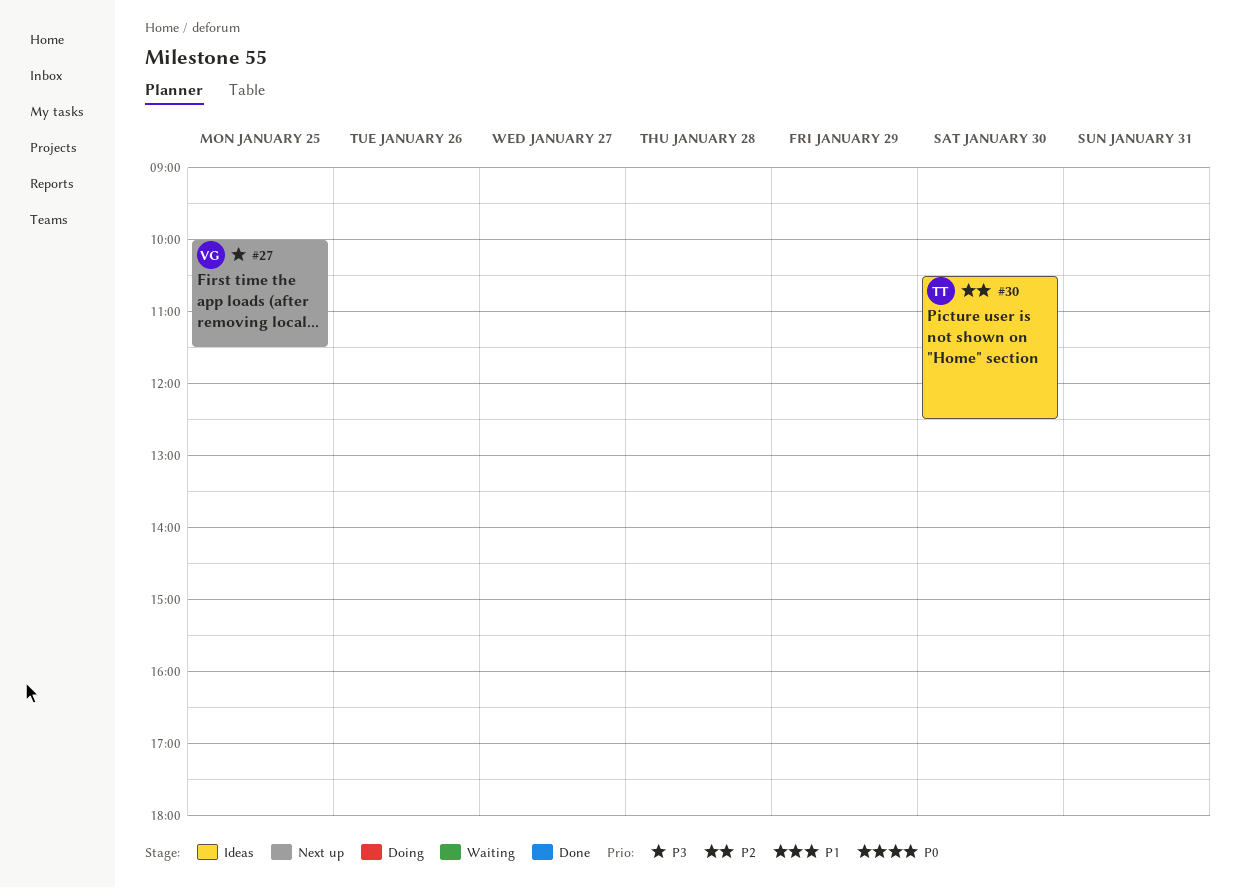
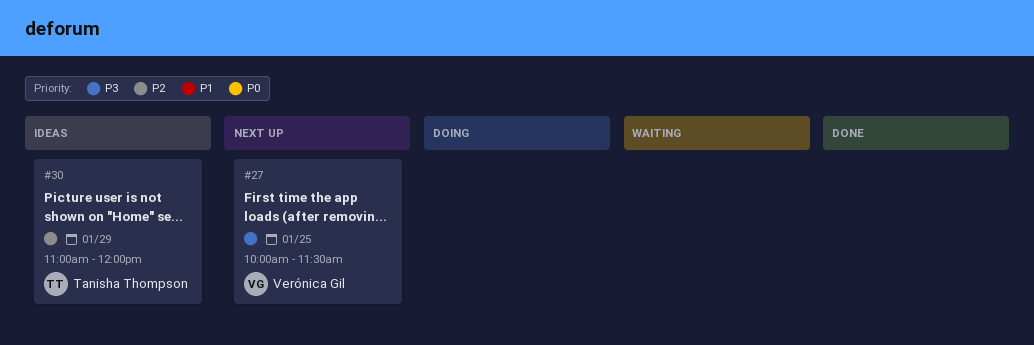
#30, day: Jan 30 -> Jan 29
#30, begins: 10:30 -> 11:00
#30, ends: 12:30 -> 12:00

